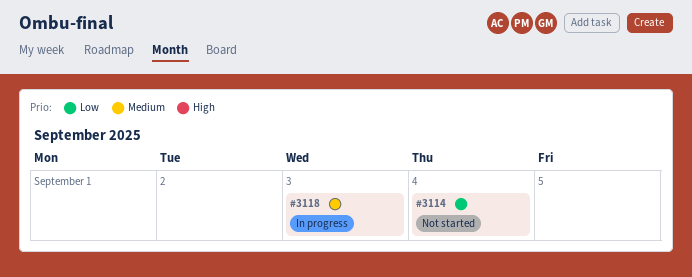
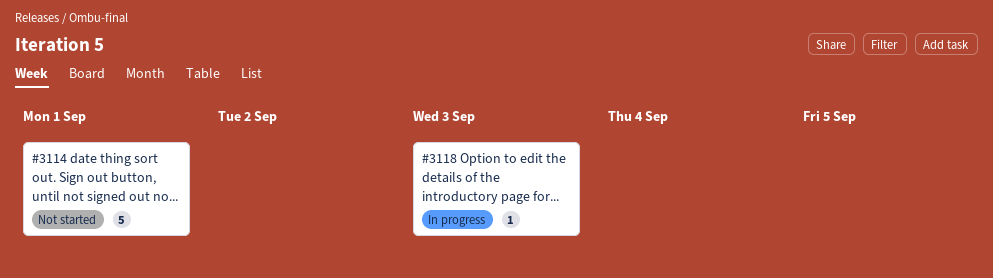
#3114, due: Sep 4 -> Sep 1

